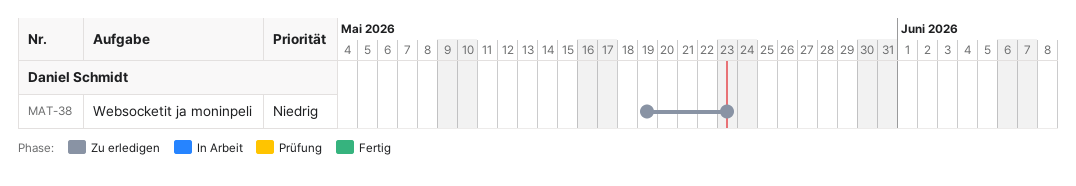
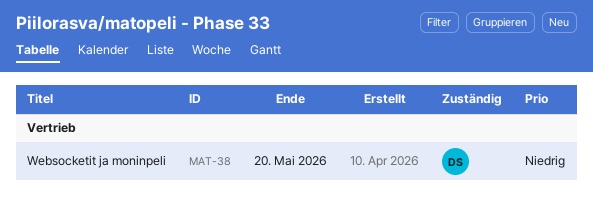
MAT-38, due: May 23 -> May 20

